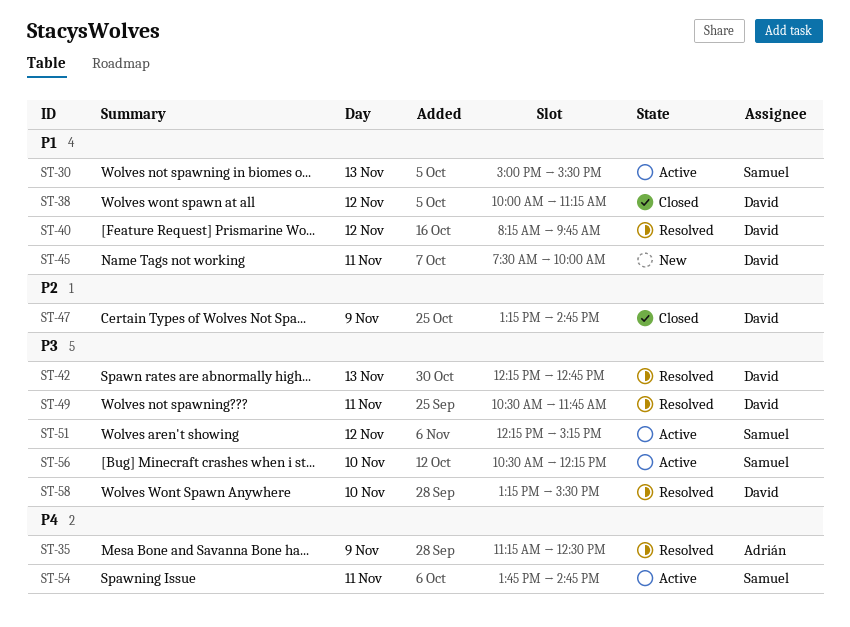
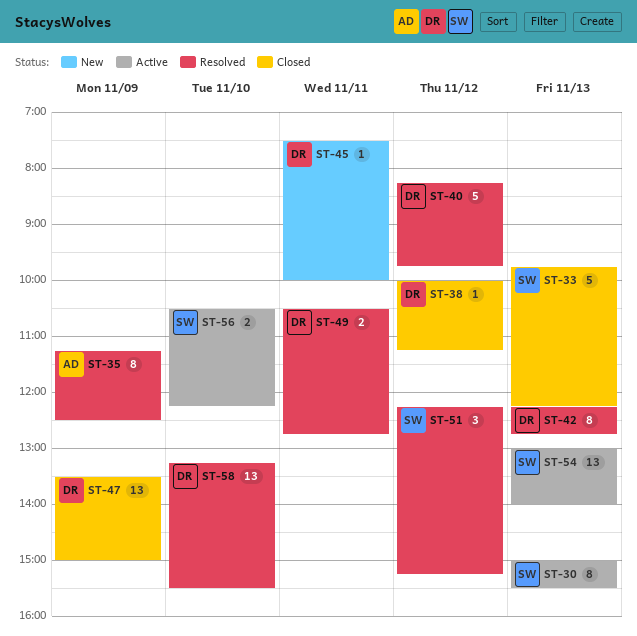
ST-33: none -> present
ST-47, begins: 13:15 -> 13:30
ST-47, ends: 14:45 -> 15:00
ST-49, ends: 11:45 -> 12:45
ST-51, status: Active -> Resolved
ST-54, day: Nov 11 -> Nov 13
ST-54, begins: 13:45 -> 13:00
ST-54, ends: 14:45 -> 14:00

